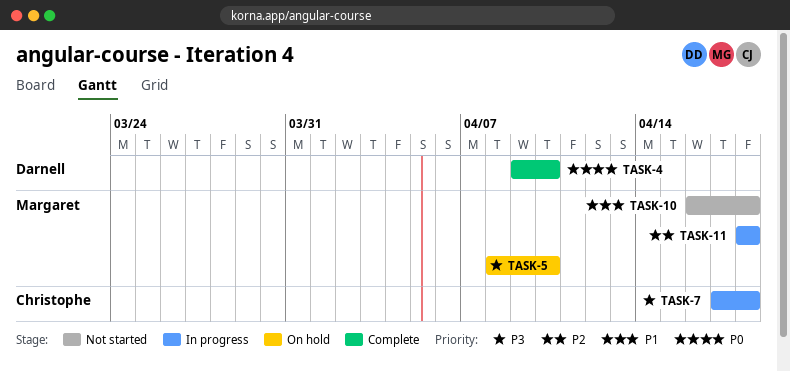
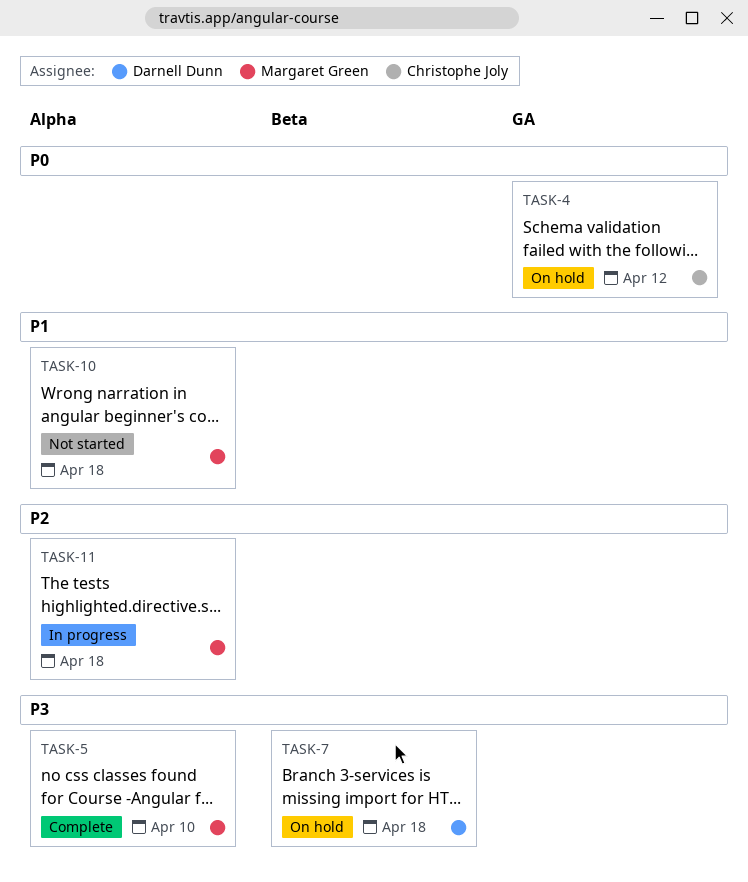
TASK-4, status: Complete -> On hold
TASK-4, owner: Darnell Dunn -> Christophe Joly
TASK-4, due: Apr 10 -> Apr 12
TASK-5, status: On hold -> Complete
TASK-7, status: In progress -> On hold
TASK-7, owner: Christophe Joly -> Darnell Dunn

